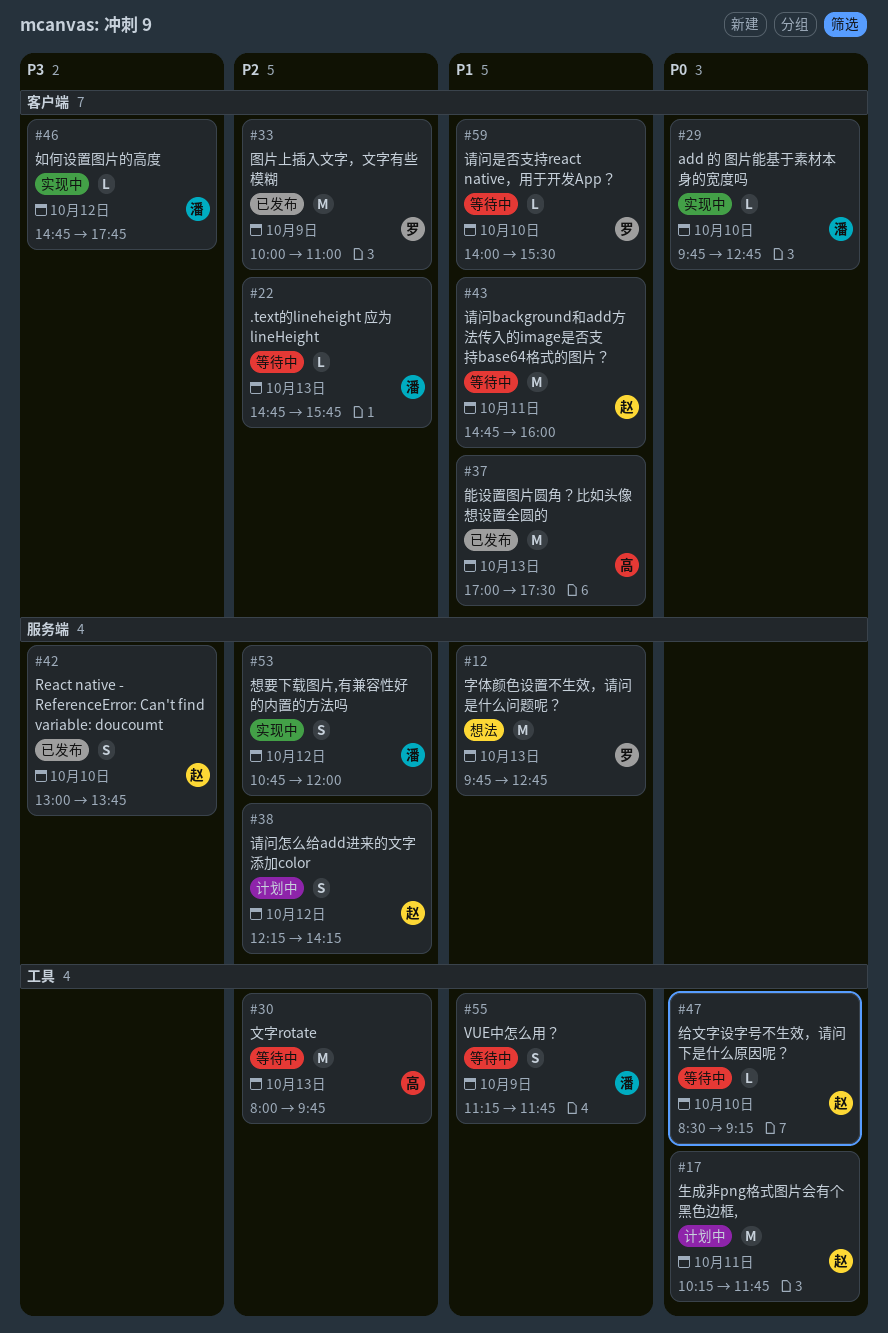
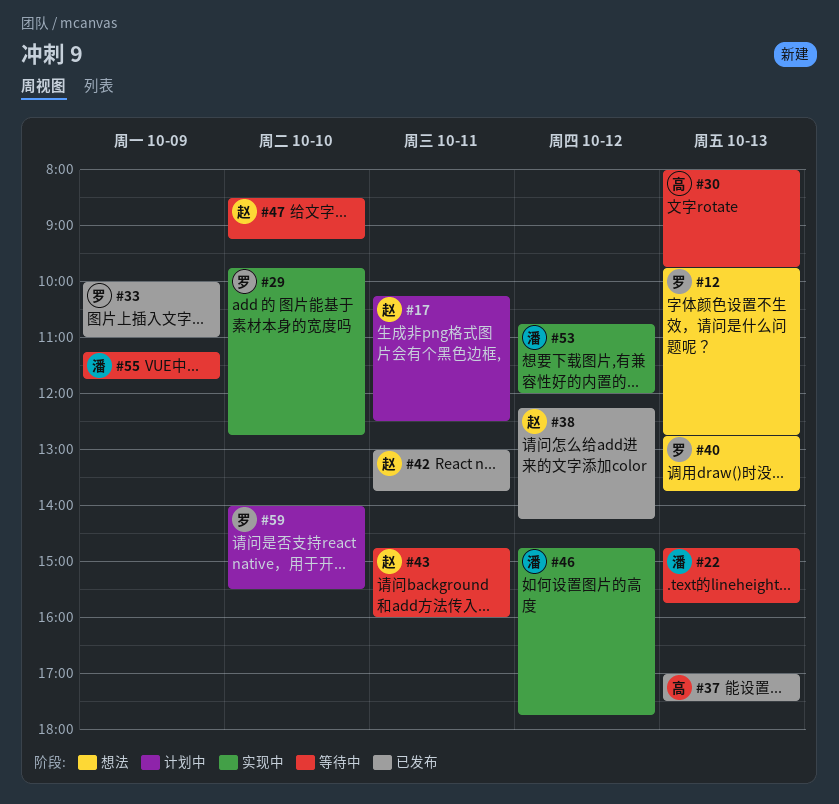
#17, ends: 11:45 -> 12:30
#29, owner: 潘 -> 罗
#38, status: 计划中 -> 已发布
#40: none -> present
#42, day: Oct 10 -> Oct 11
#59, status: 等待中 -> 计划中

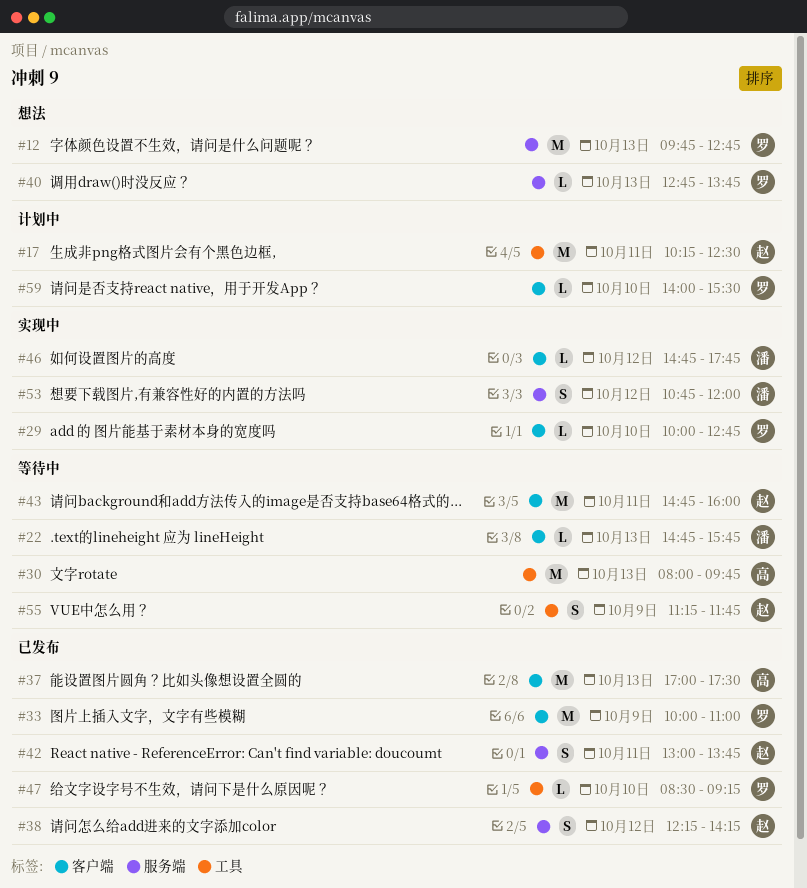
#29, begins: 09:45 -> 10:00
#47, status: 等待中 -> 已发布
#47, owner: 赵 -> 罗
#55, owner: 潘 -> 赵

